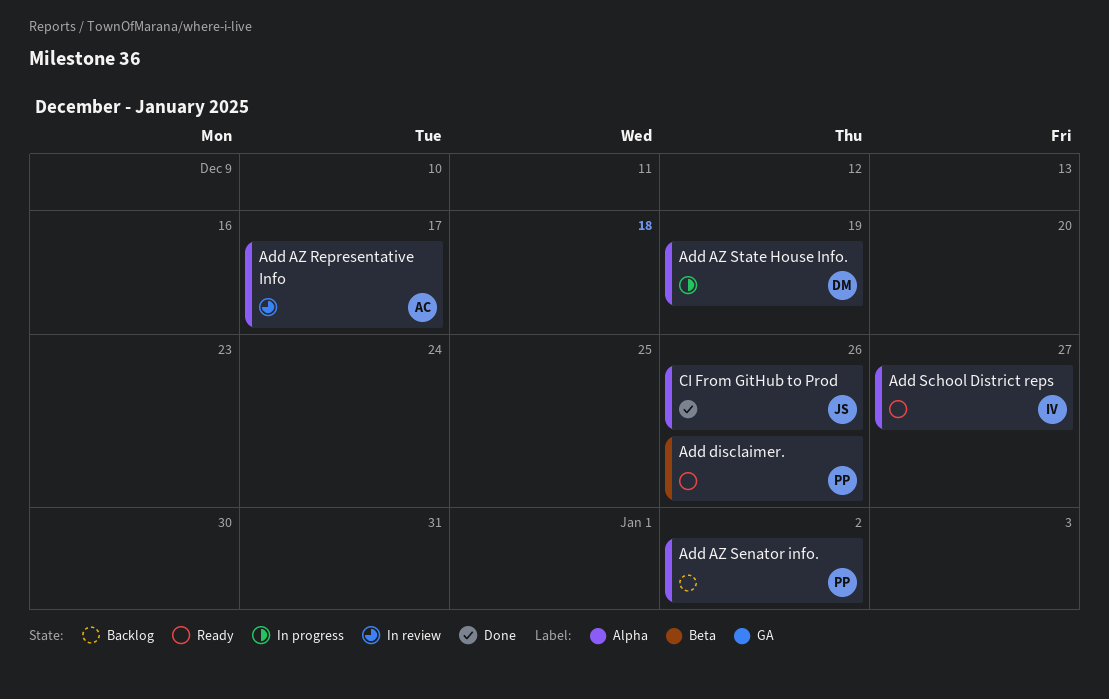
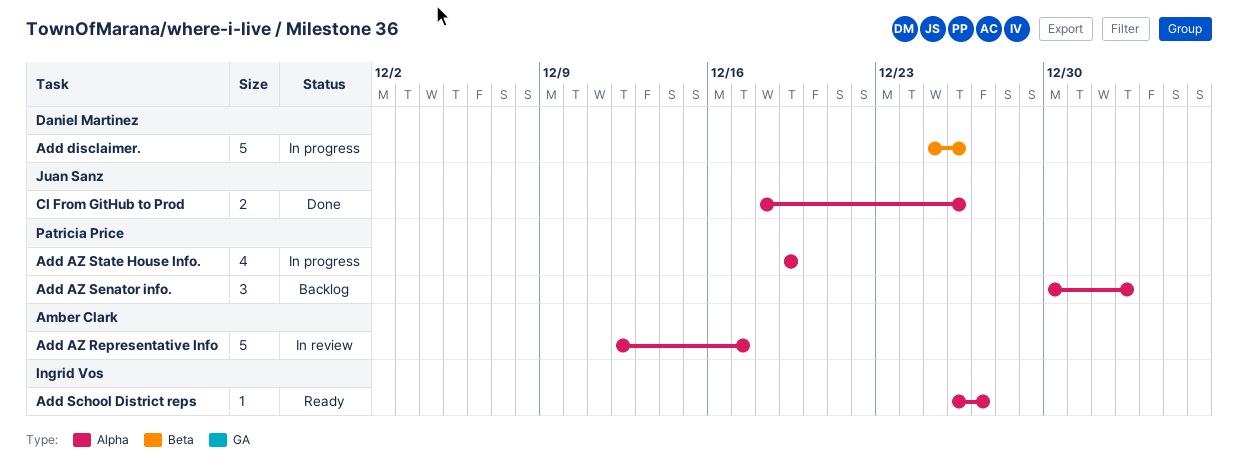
Add AZ State House Info., owner: Daniel Martinez -> Patricia Price
Add disclaimer., status: Ready -> In progress
Add disclaimer., owner: Patricia Price -> Daniel Martinez

